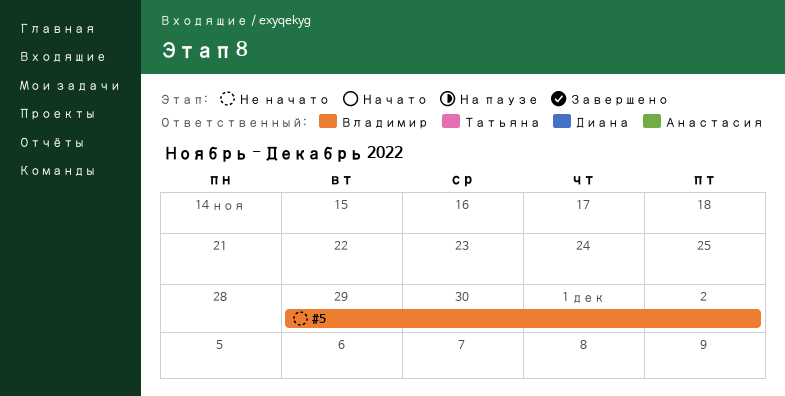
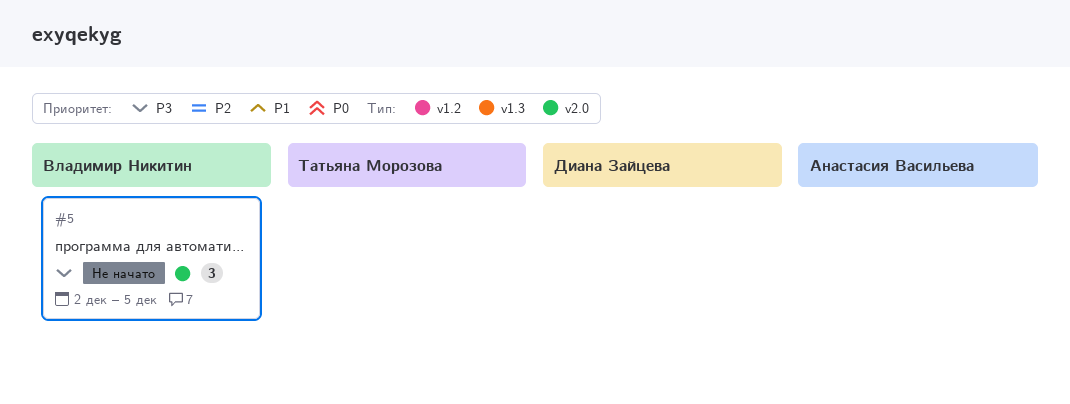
#5, start: Nov 29 -> Dec 2
#5, due: Dec 2 -> Dec 5

